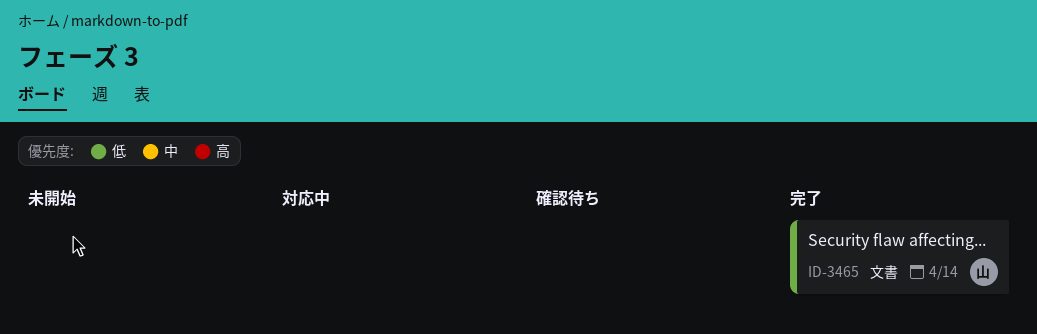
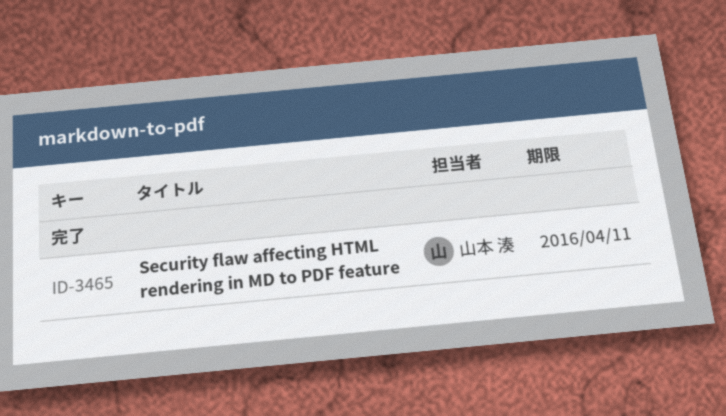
ID-3465, due: Apr 14 -> Apr 11

